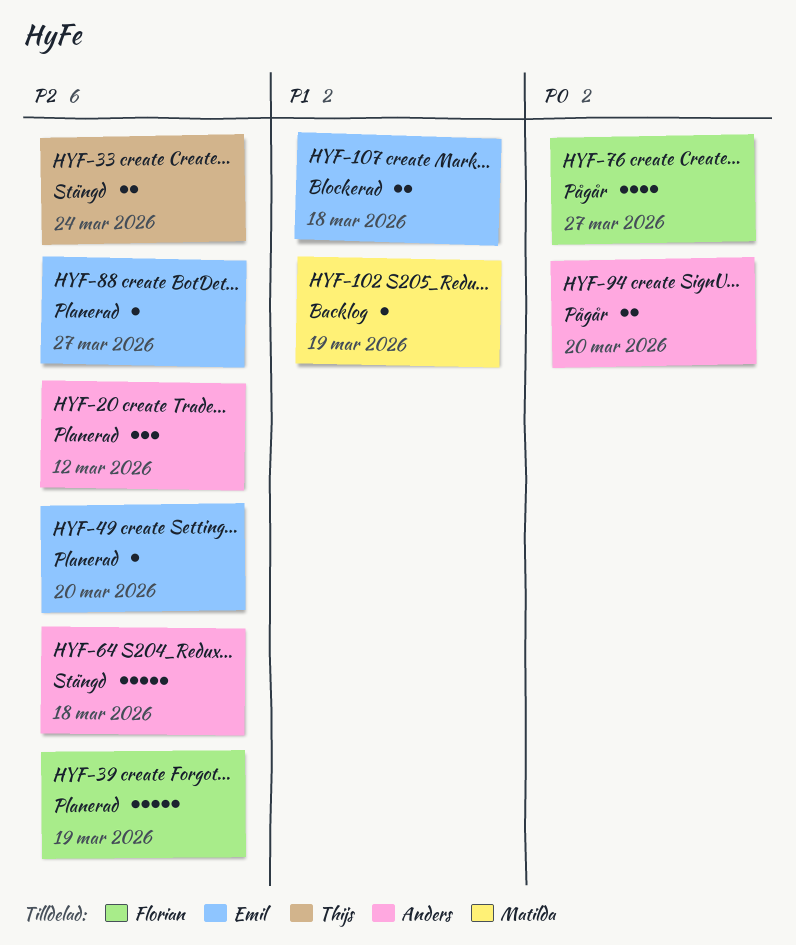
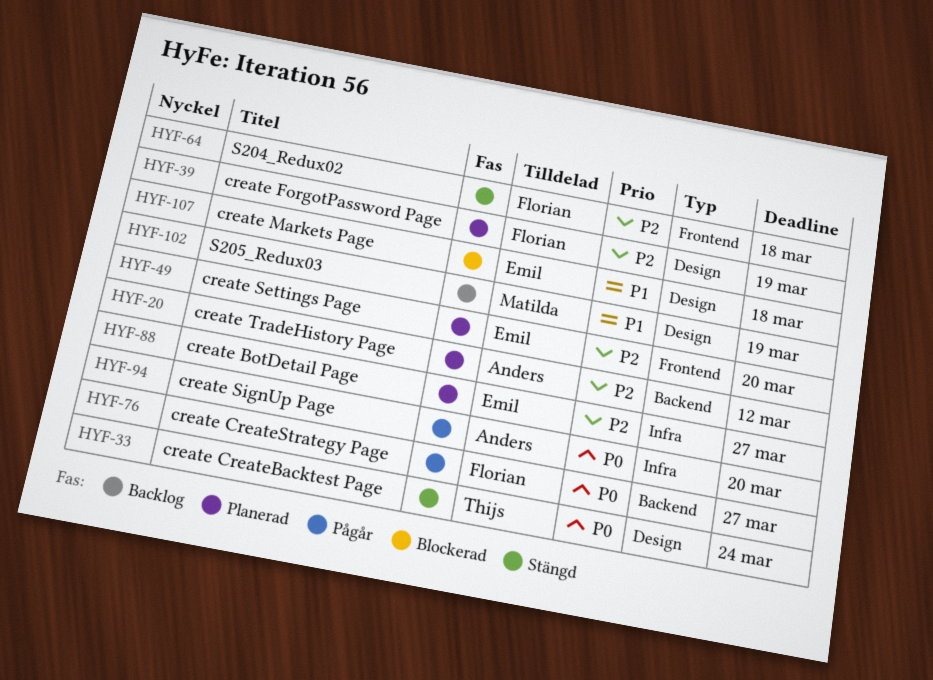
HYF-33, priority: P2 -> P0
HYF-64, owner: Anders -> Florian

